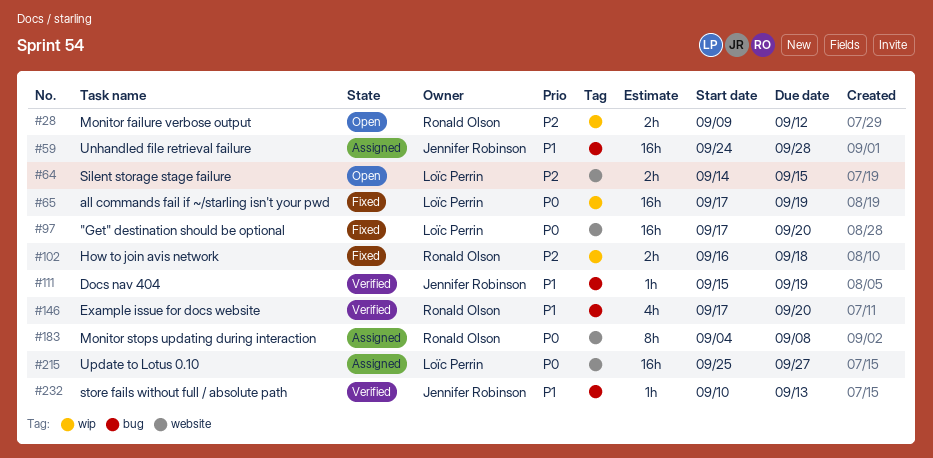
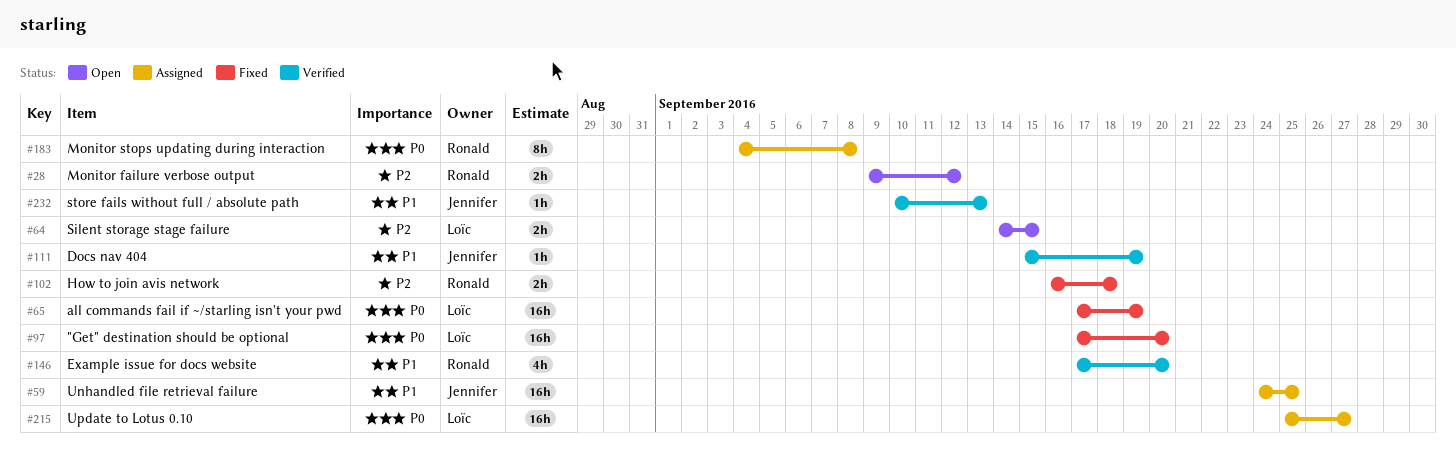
#59, due: Sep 28 -> Sep 25

